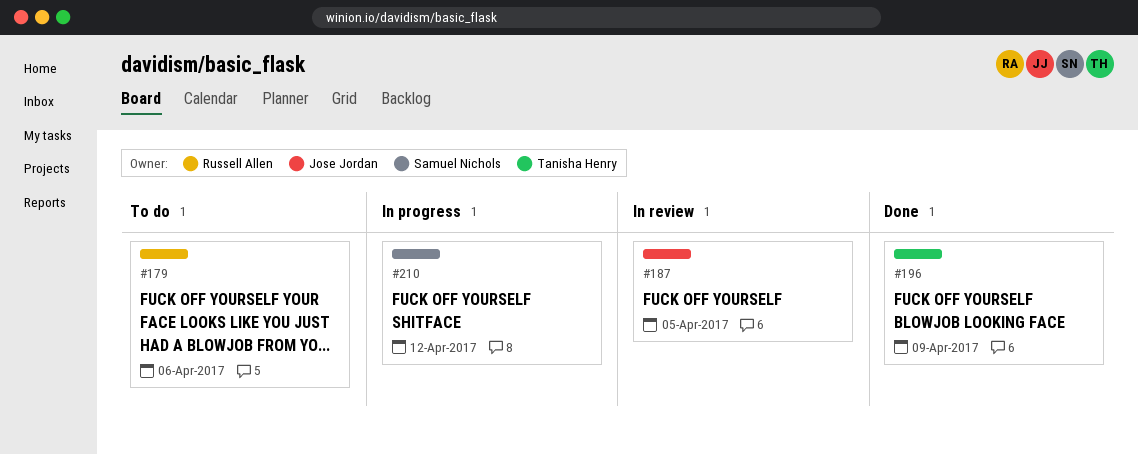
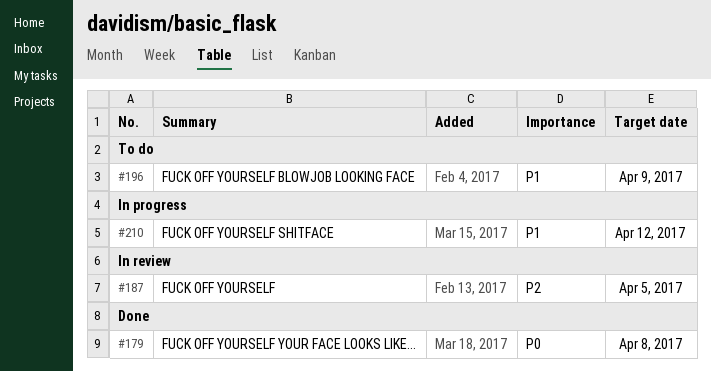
#179, status: To do -> Done
#179, due: Apr 6 -> Apr 8
#196, status: Done -> To do

